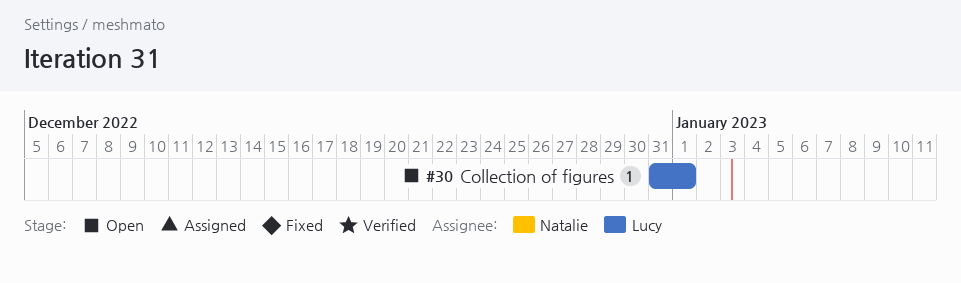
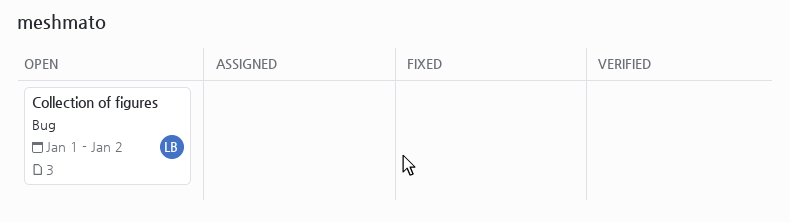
Collection of figures, start: Dec 31 -> Jan 1
Collection of figures, due: Jan 1 -> Jan 2

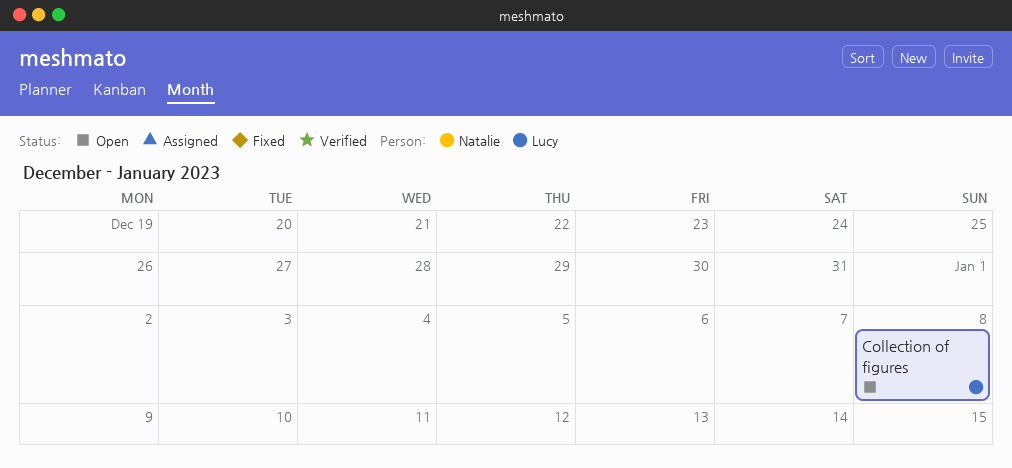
Collection of figures, due: Jan 2 -> Jan 8

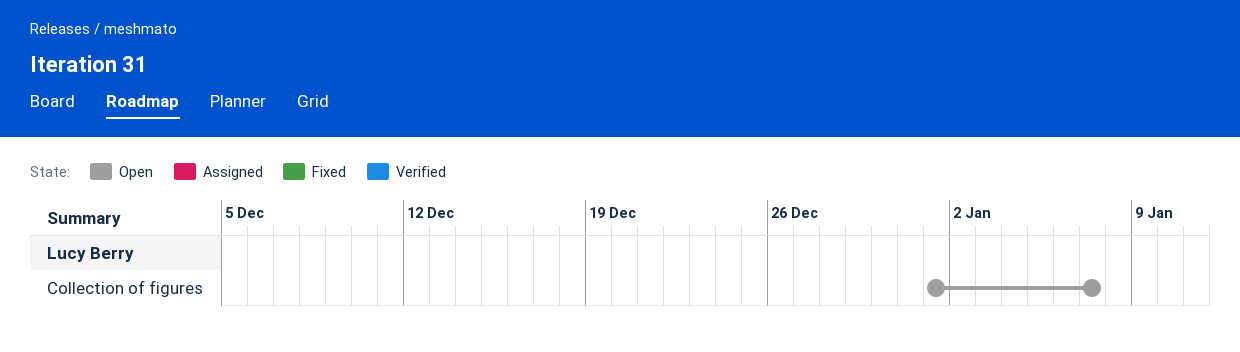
Collection of figures, due: Jan 8 -> Jan 7

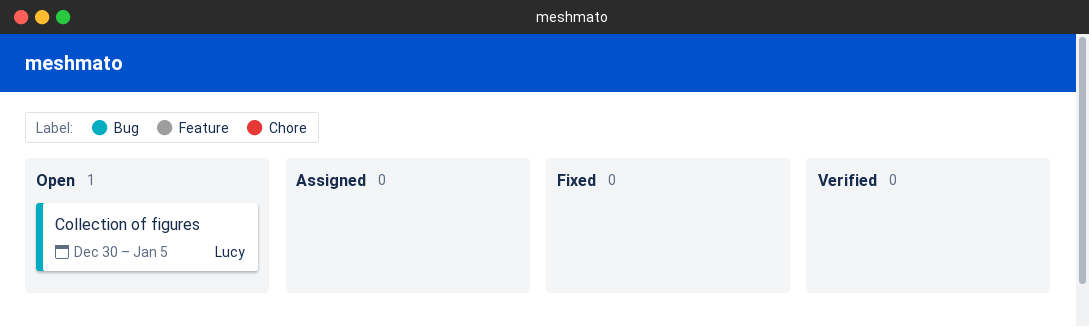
Collection of figures, start: Jan 1 -> Dec 30
Collection of figures, due: Jan 7 -> Jan 5

